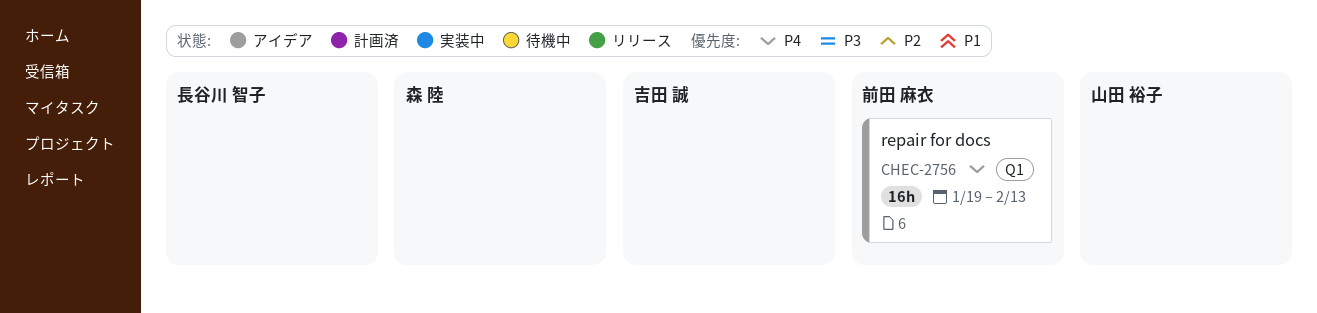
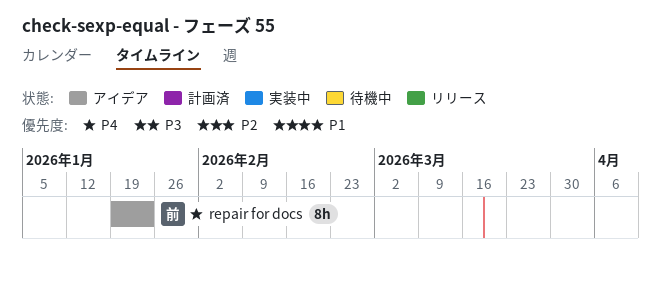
repair for docs, estimate: 16h -> 8h
repair for docs, due: Feb 13 -> Jan 23

